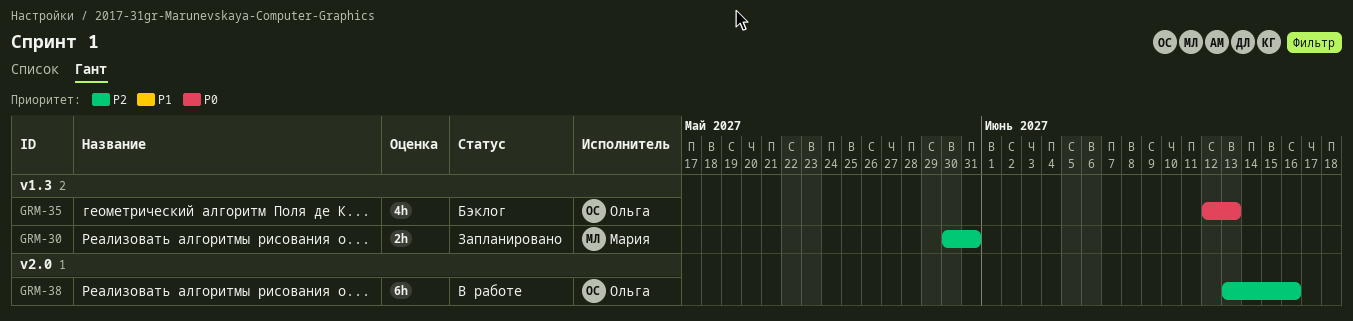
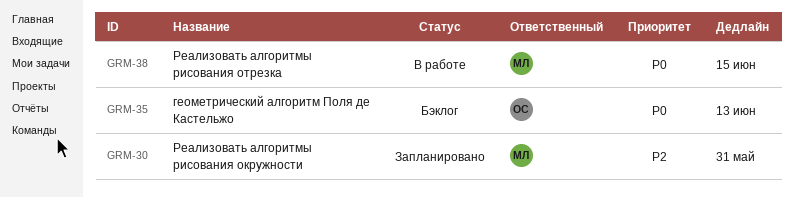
GRM-38, owner: Ольга -> Мария
GRM-38, priority: P2 -> P0
GRM-38, due: Jun 16 -> Jun 15

